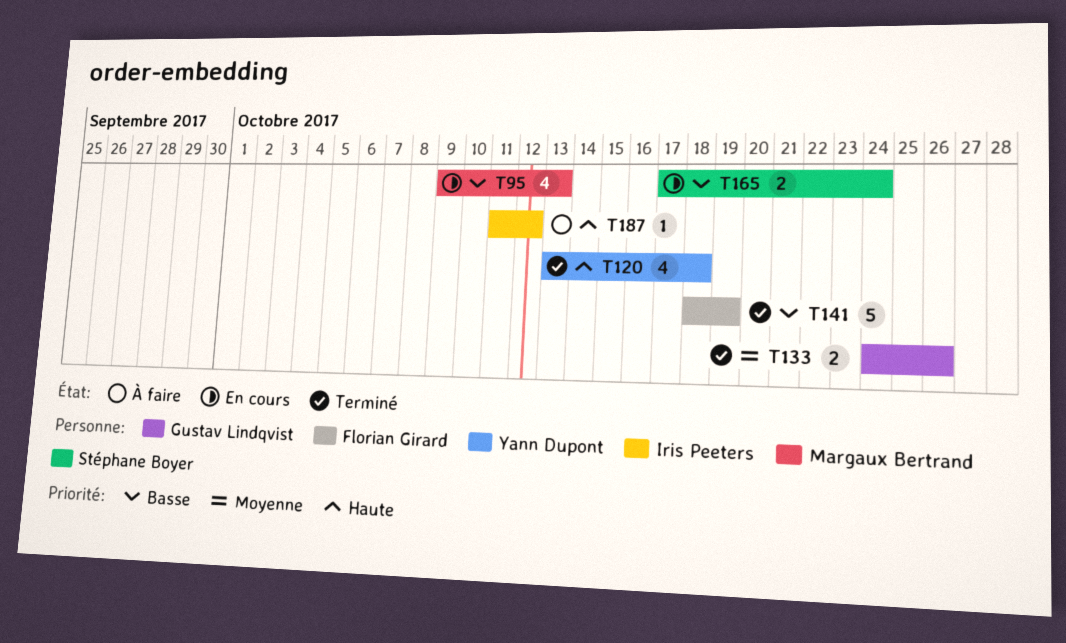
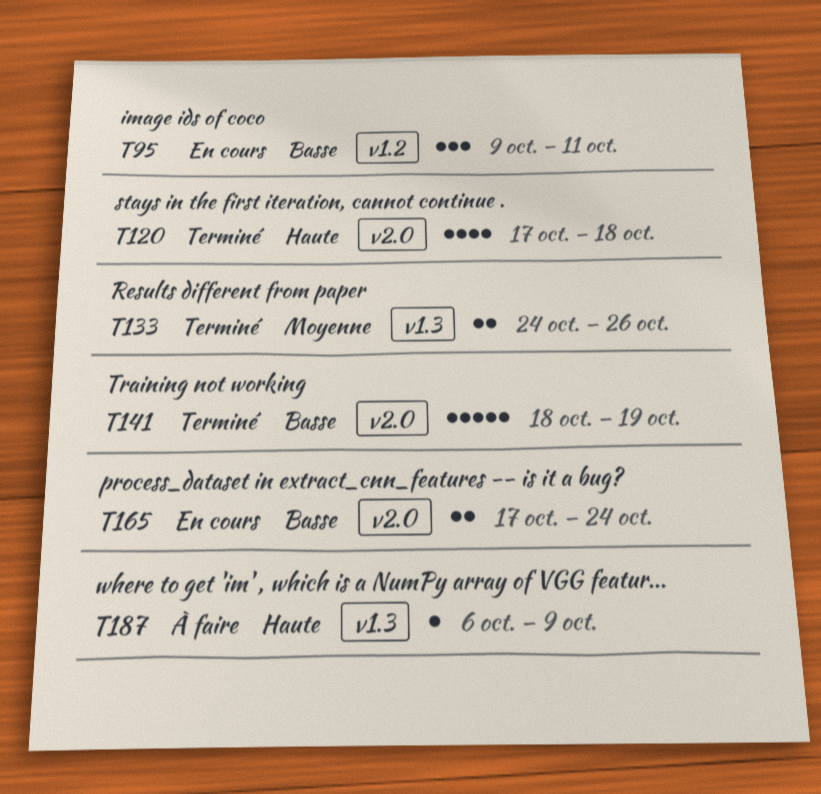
T95, estimate: 4 -> 3
T95, due: Oct 13 -> Oct 11
T120, start: Oct 13 -> Oct 17
T187, start: Oct 11 -> Oct 6
T187, due: Oct 12 -> Oct 9

